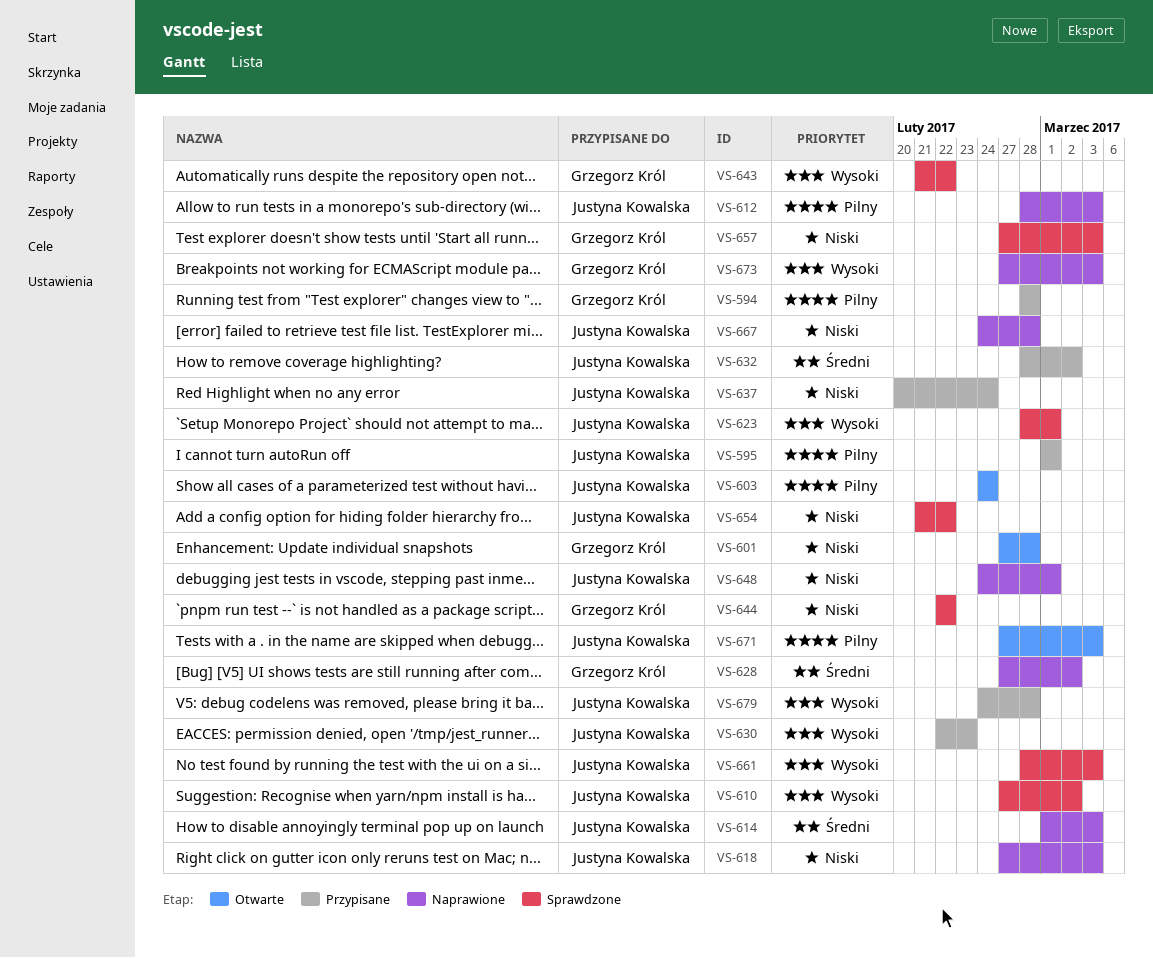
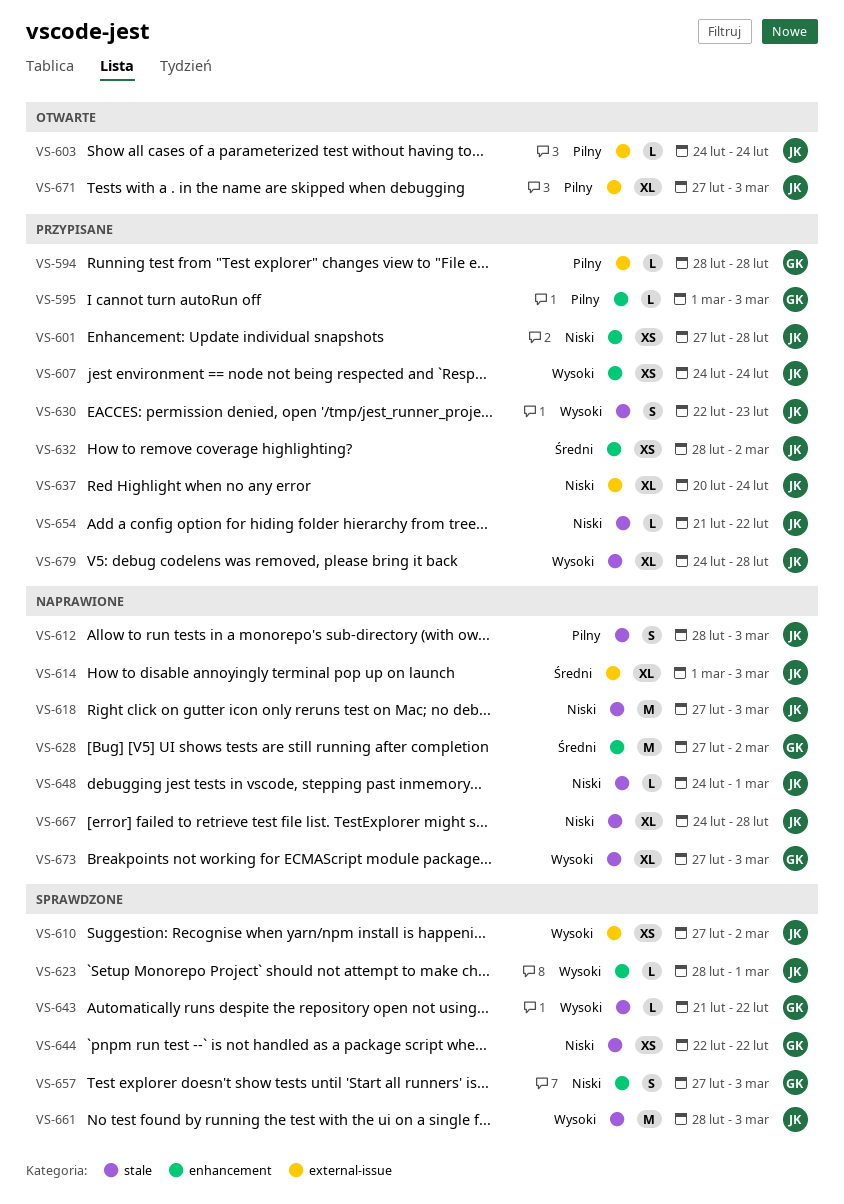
VS-595, owner: Justyna Kowalska -> Grzegorz Król
VS-595, due: Mar 1 -> Mar 3
VS-601, status: Otwarte -> Przypisane
VS-601, owner: Grzegorz Król -> Justyna Kowalska
VS-607: none -> present
VS-654, status: Sprawdzone -> Przypisane

